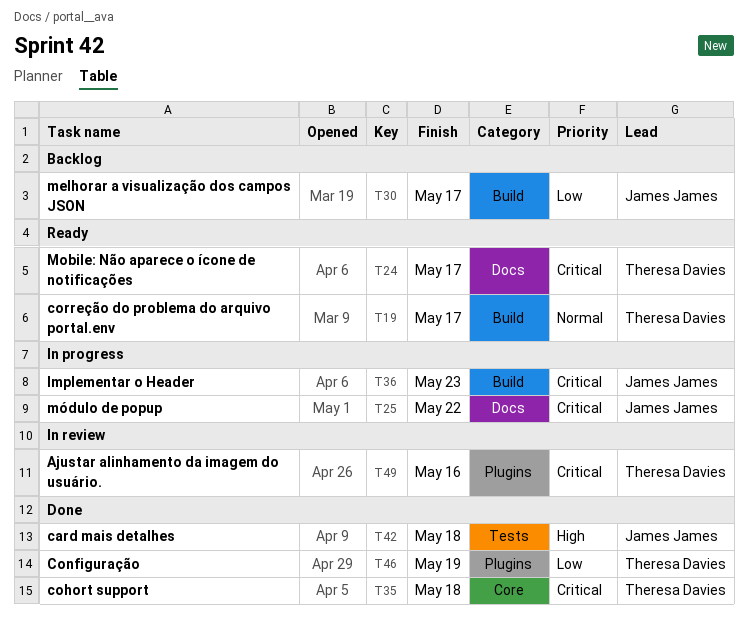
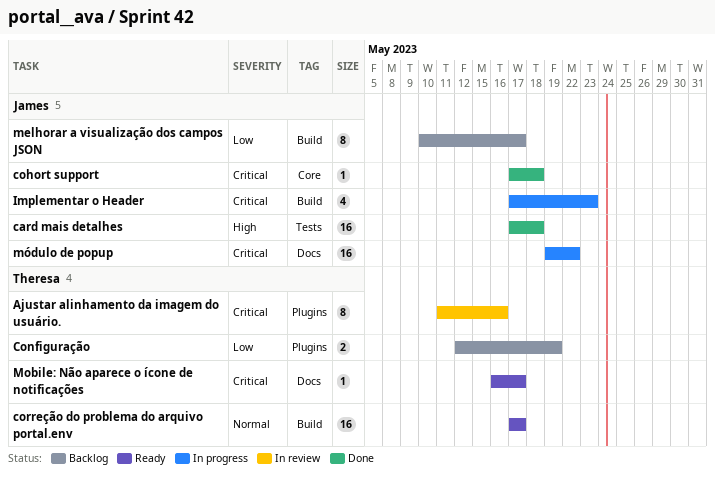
cohort support, owner: Theresa Davies -> James James
Configuração, status: Done -> Backlog

